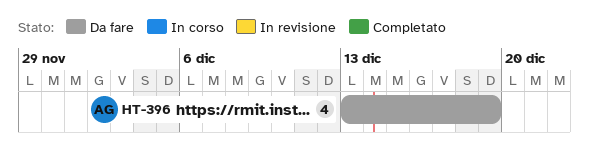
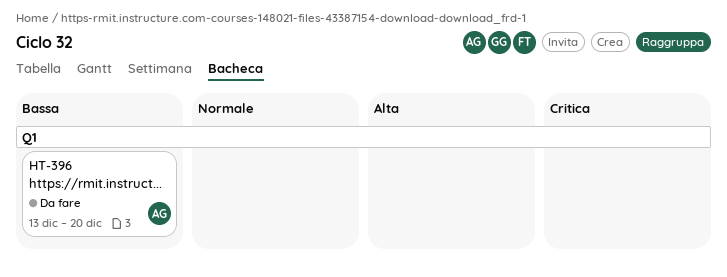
HT-396, due: Dec 19 -> Dec 20

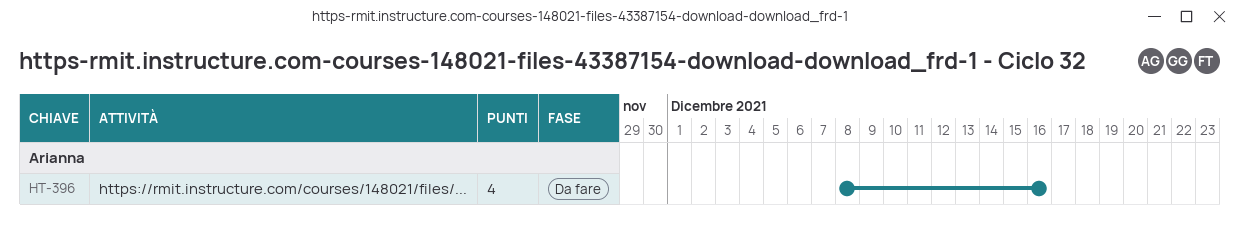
HT-396, start: Dec 13 -> Dec 8
HT-396, due: Dec 20 -> Dec 16

